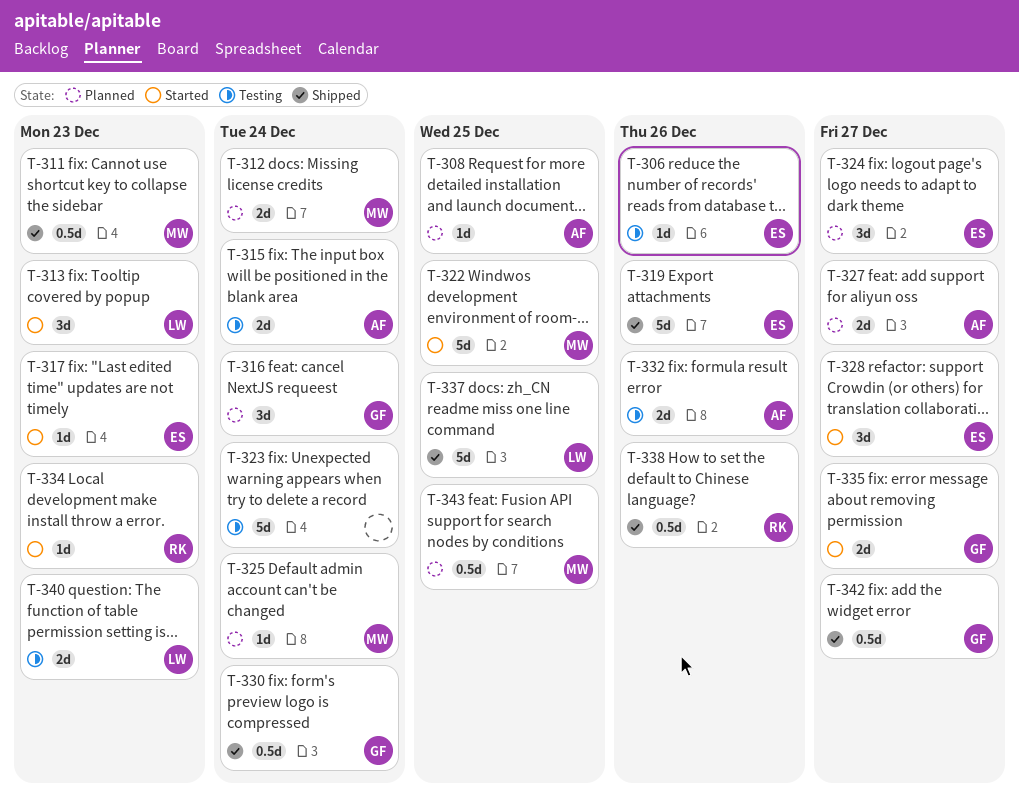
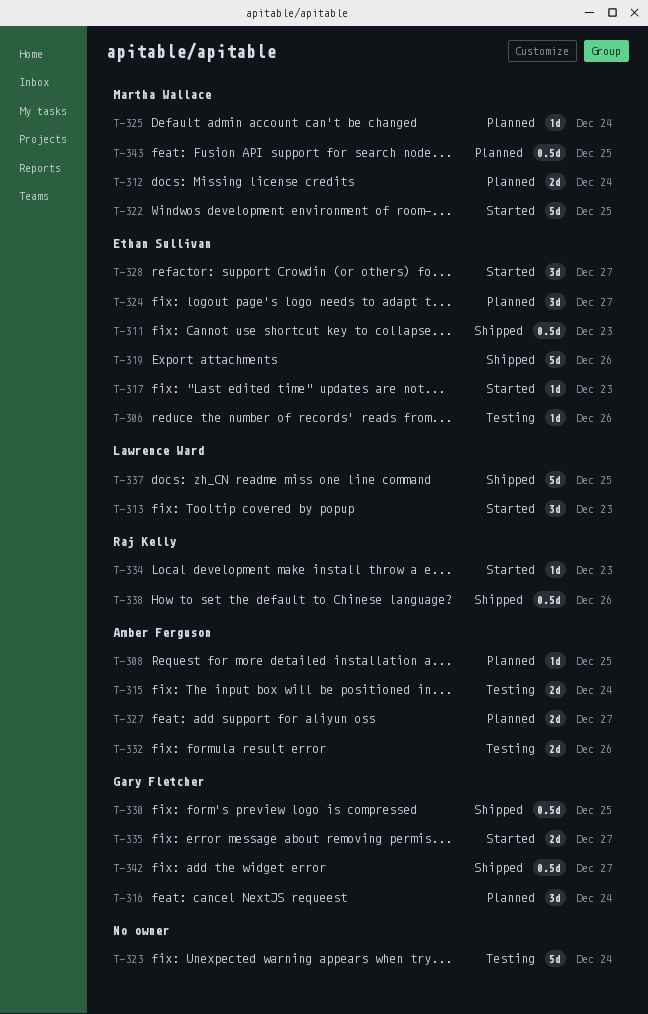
T-311, owner: Martha Wallace -> Ethan Sullivan
T-330, due: Dec 24 -> Dec 25
T-340: present -> none

